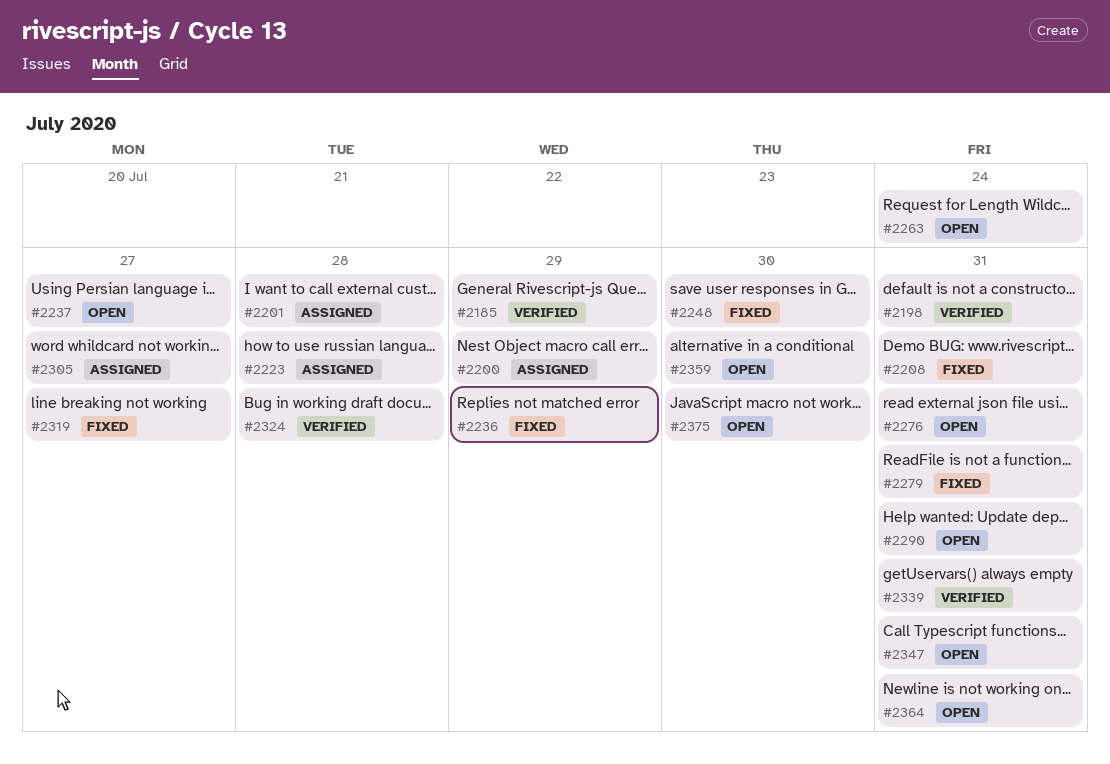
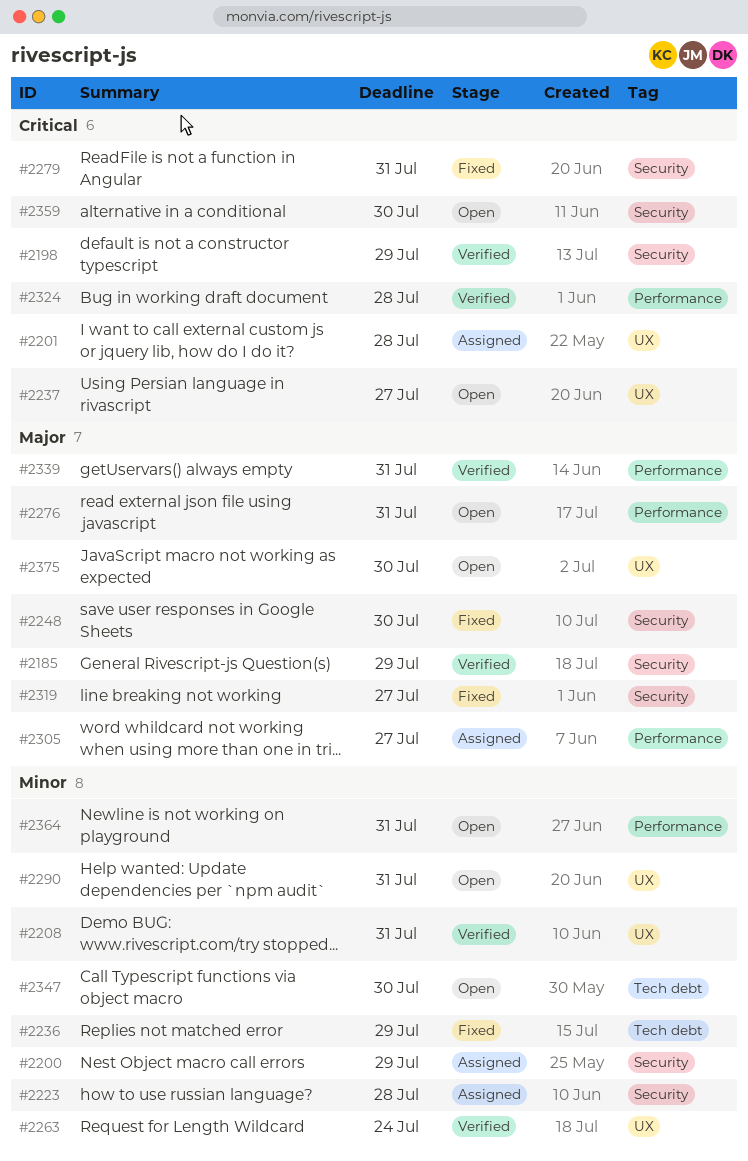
#2198, due: Jul 31 -> Jul 29
#2208, status: Fixed -> Verified
#2263, status: Open -> Verified
#2347, due: Jul 31 -> Jul 30

